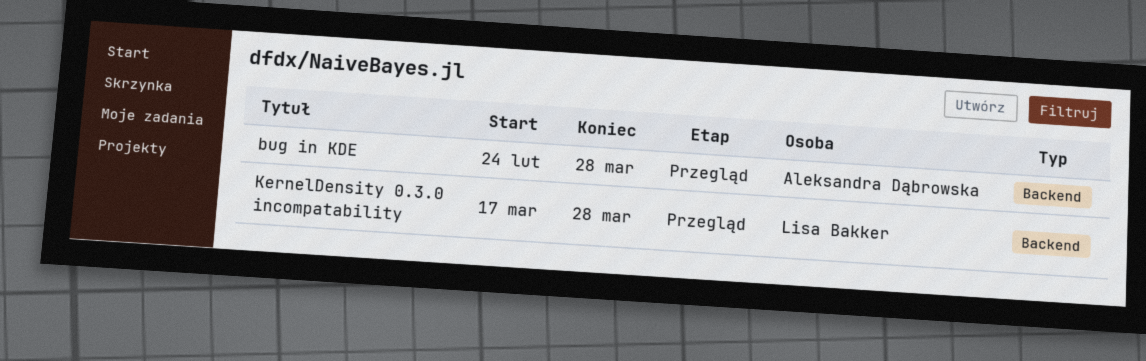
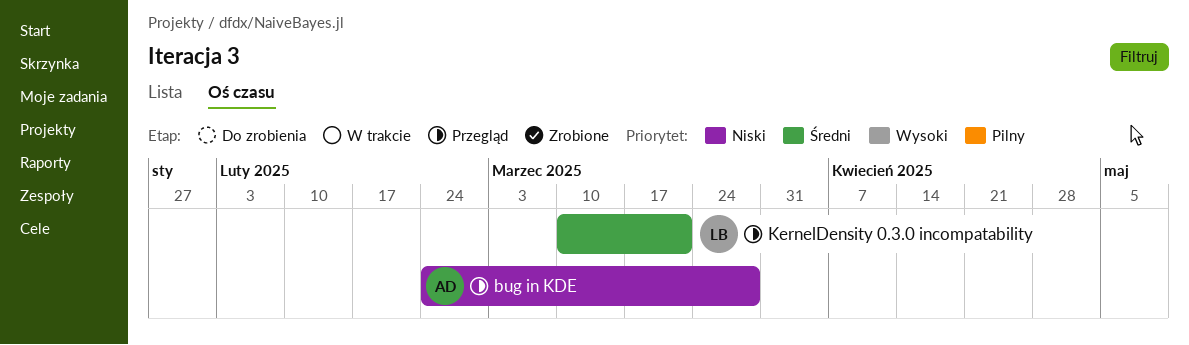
KernelDensity 0.3.0 incompatability, start: Mar 17 -> Mar 10
KernelDensity 0.3.0 incompatability, due: Mar 28 -> Mar 21

